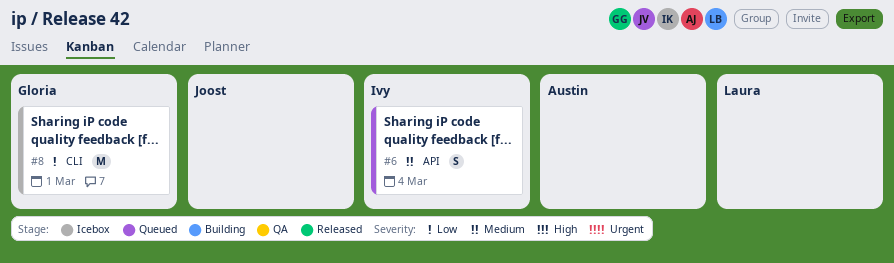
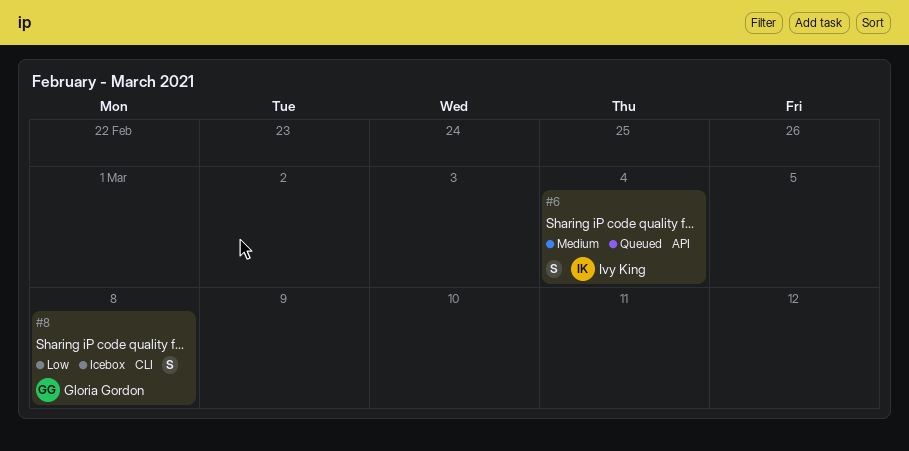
#8, estimate: M -> S
#8, due: Mar 1 -> Mar 8

